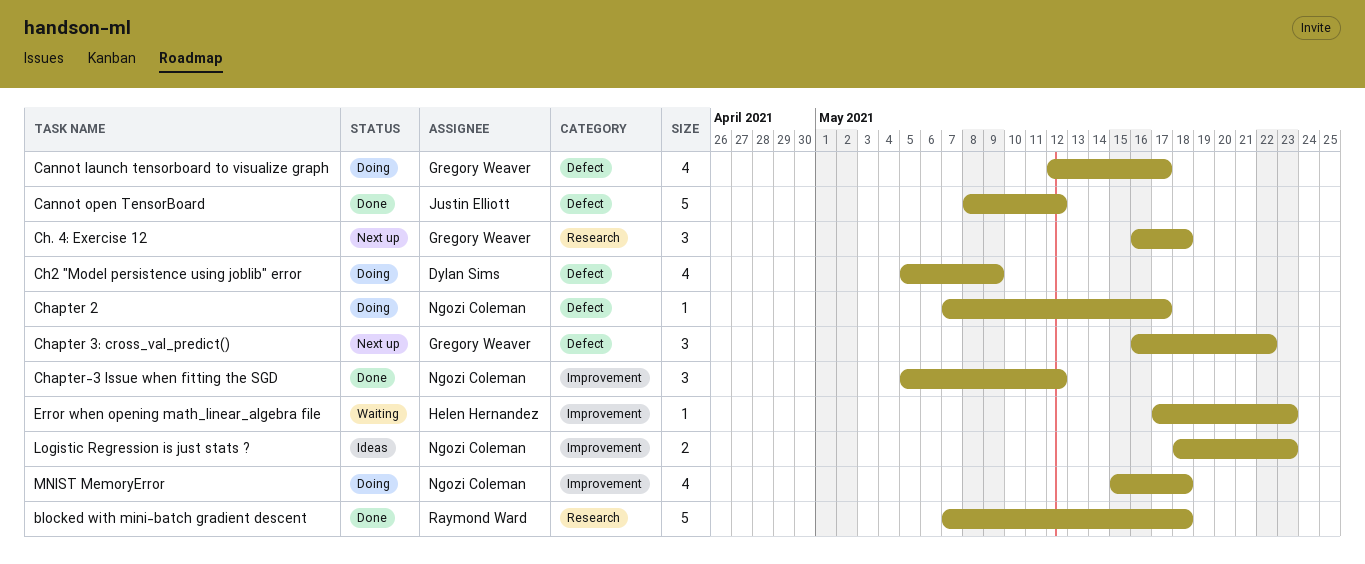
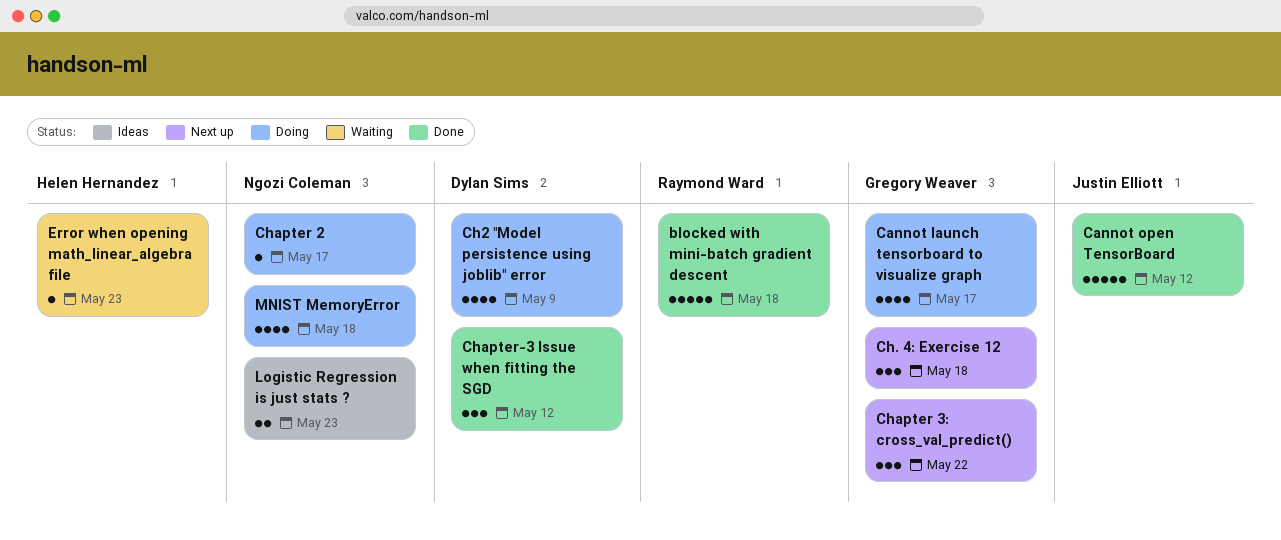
Chapter-3 Issue when fitting the SGD, owner: Ngozi Coleman -> Dylan Sims

